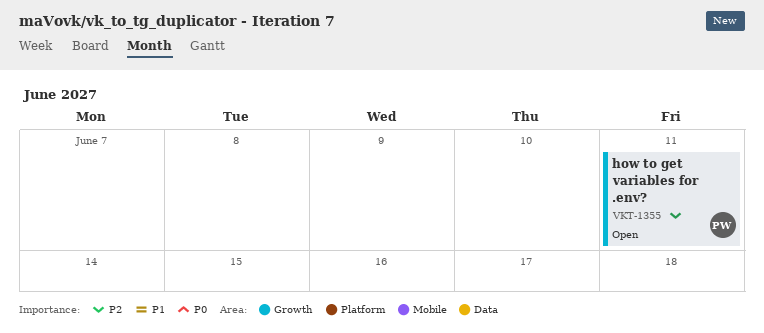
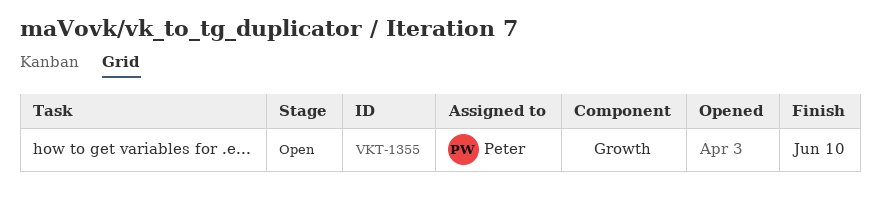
VKT-1355, due: Jun 11 -> Jun 10

